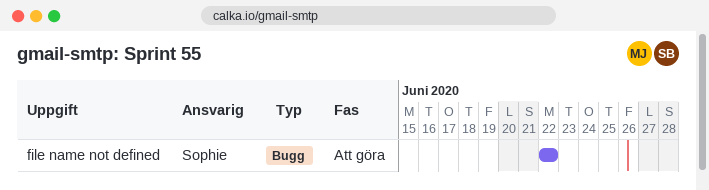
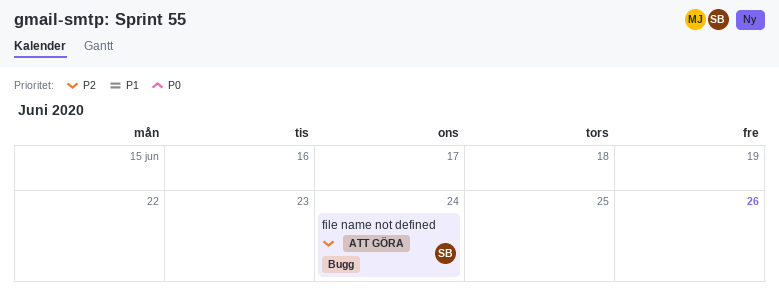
file name not defined, due: Jun 22 -> Jun 24

